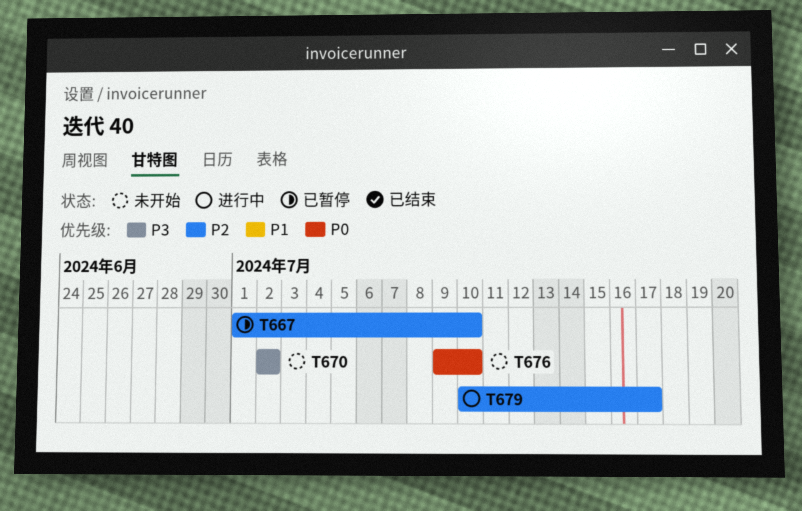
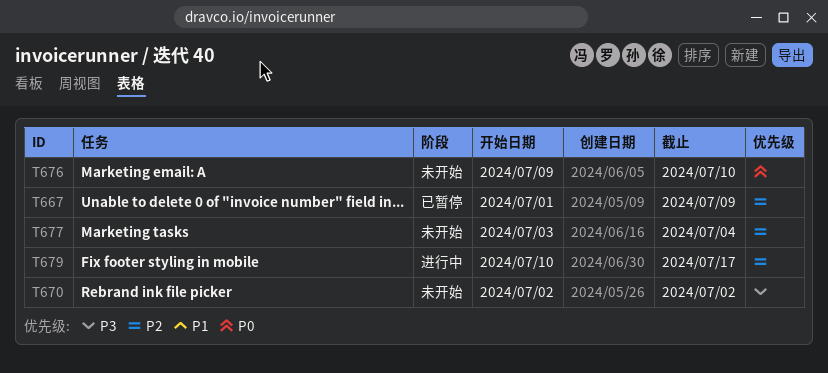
T667, due: Jul 10 -> Jul 9
T677: none -> present

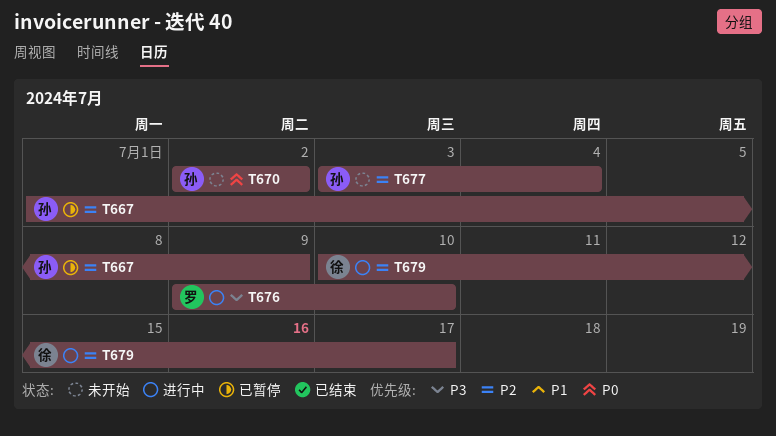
T670, priority: P3 -> P0
T676, status: 未开始 -> 进行中
T676, priority: P0 -> P3

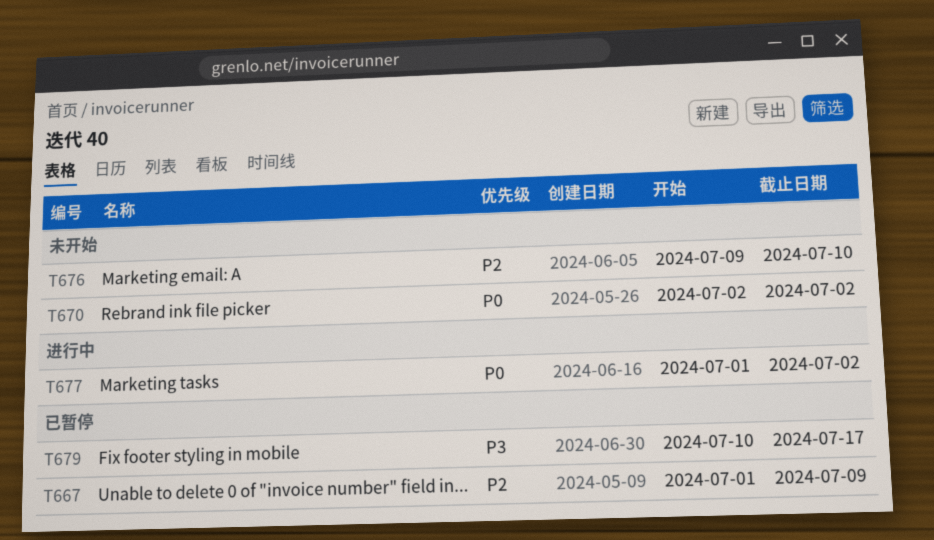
T676, status: 进行中 -> 未开始
T676, priority: P3 -> P2
T677, status: 未开始 -> 进行中
T677, priority: P2 -> P0
T677, start: Jul 3 -> Jul 1
T677, due: Jul 4 -> Jul 2
T679, status: 进行中 -> 已暂停
T679, priority: P2 -> P3

